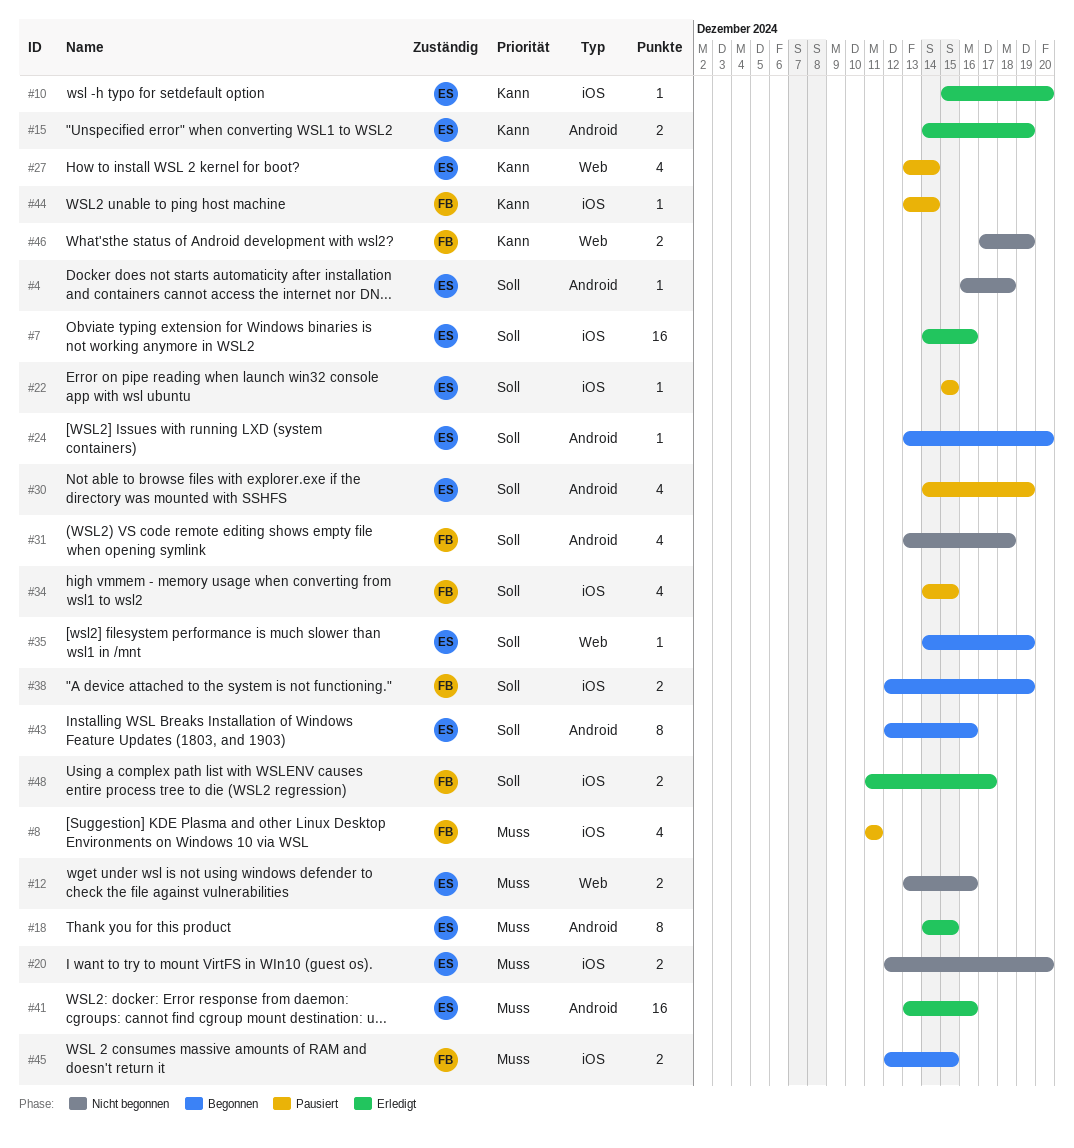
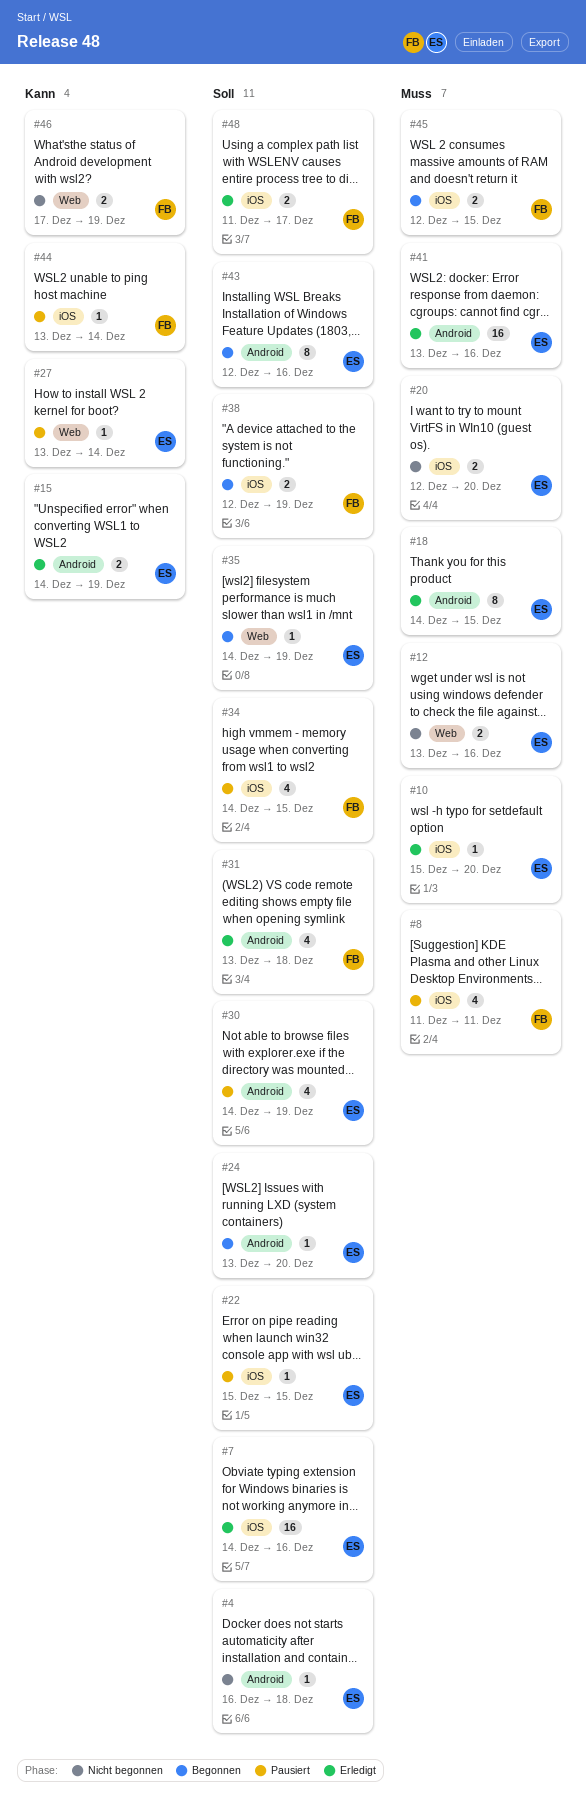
#10, priority: Kann -> Muss
#27, estimate: 4 -> 1
#31, status: Nicht begonnen -> Erledigt

